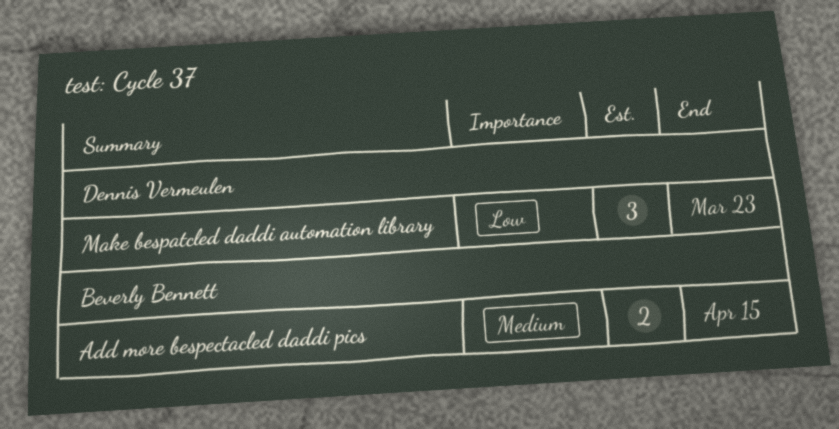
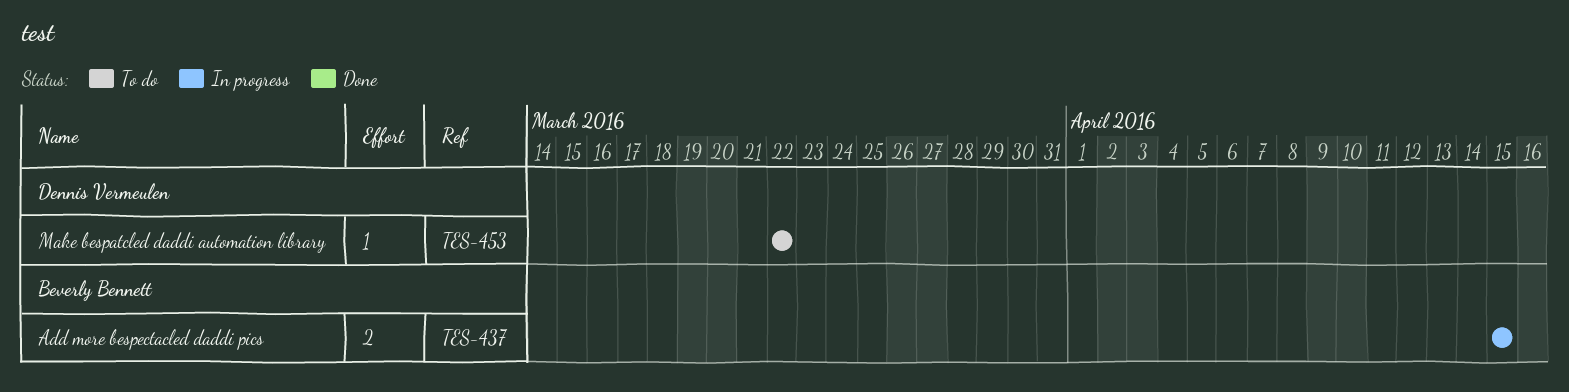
Make bespatcled daddi automation library, estimate: 3 -> 1
Make bespatcled daddi automation library, due: Mar 23 -> Mar 22

